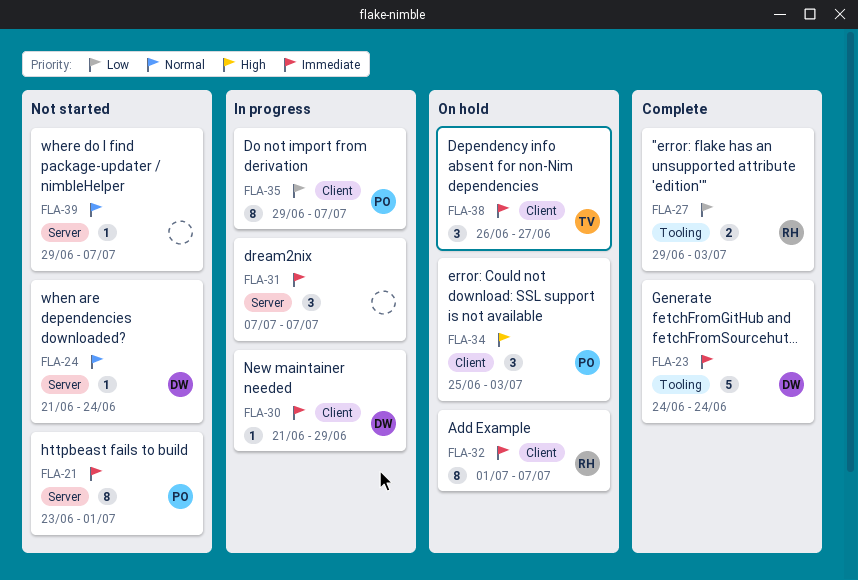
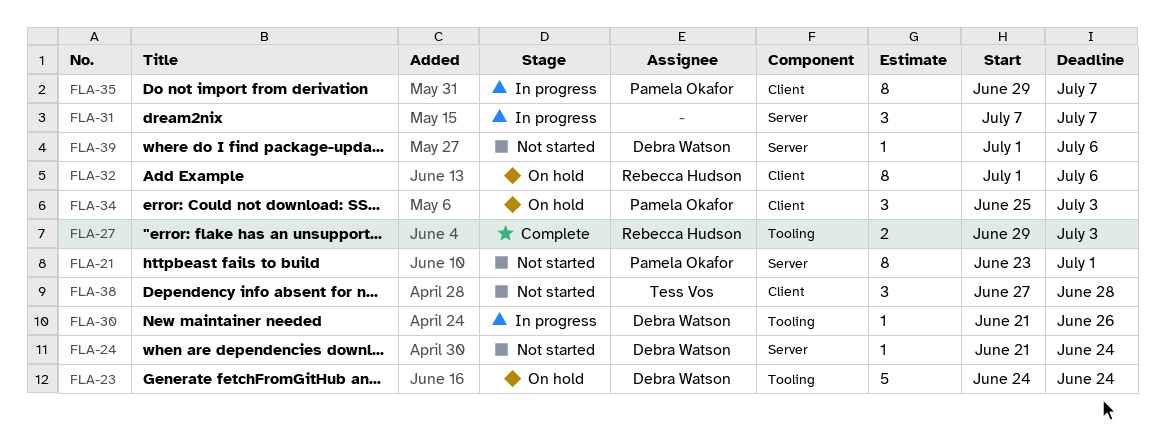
FLA-23, status: Complete -> On hold
FLA-30, label: Client -> Tooling
FLA-30, due: Jun 29 -> Jun 26
FLA-32, due: Jul 7 -> Jul 6
FLA-38, status: On hold -> Not started
FLA-38, start: Jun 26 -> Jun 27
FLA-38, due: Jun 27 -> Jun 28
FLA-39, owner: none -> Debra Watson
FLA-39, start: Jun 29 -> Jul 1
FLA-39, due: Jul 7 -> Jul 6

